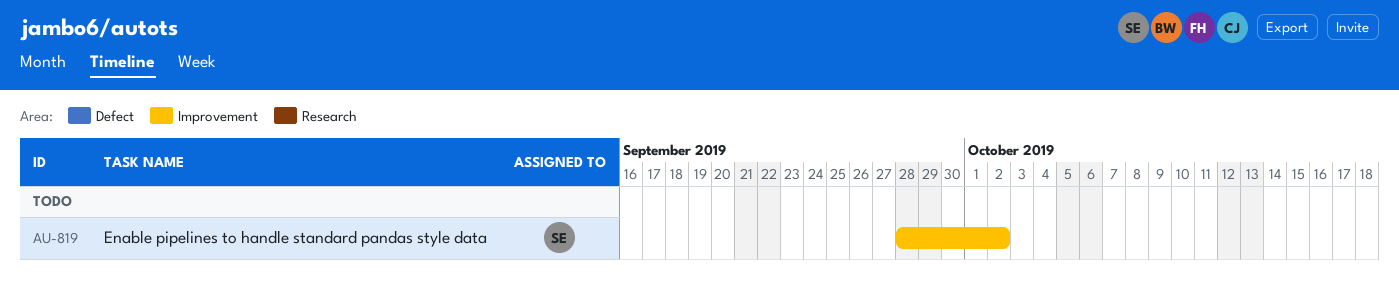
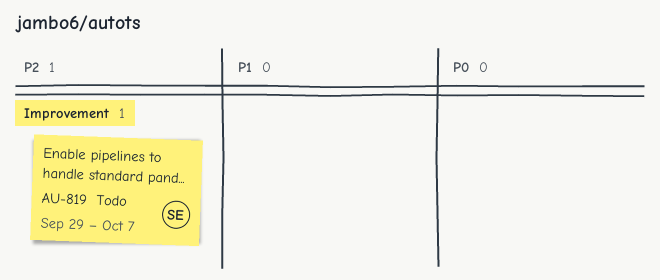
AU-819, start: Sep 28 -> Sep 29
AU-819, due: Oct 2 -> Oct 7

